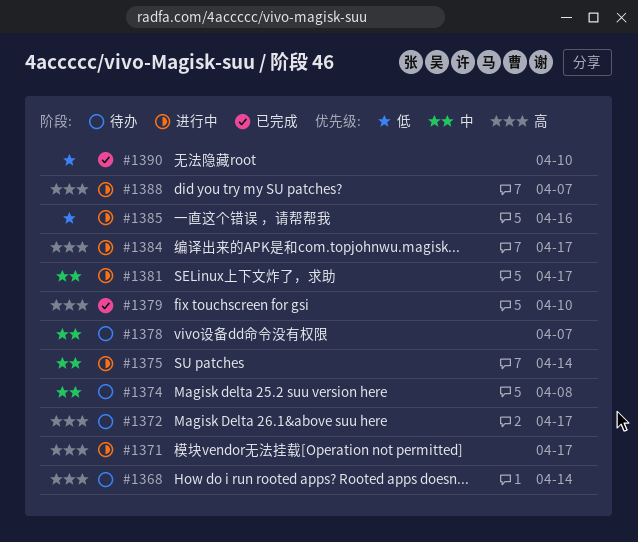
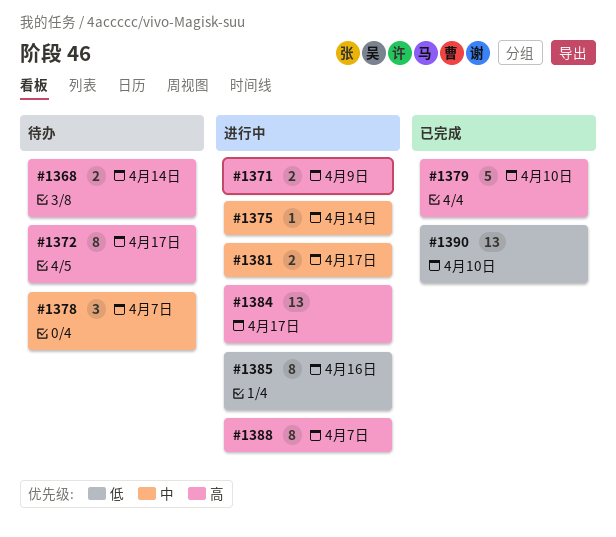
#1371, due: Apr 17 -> Apr 9
#1374: present -> none

